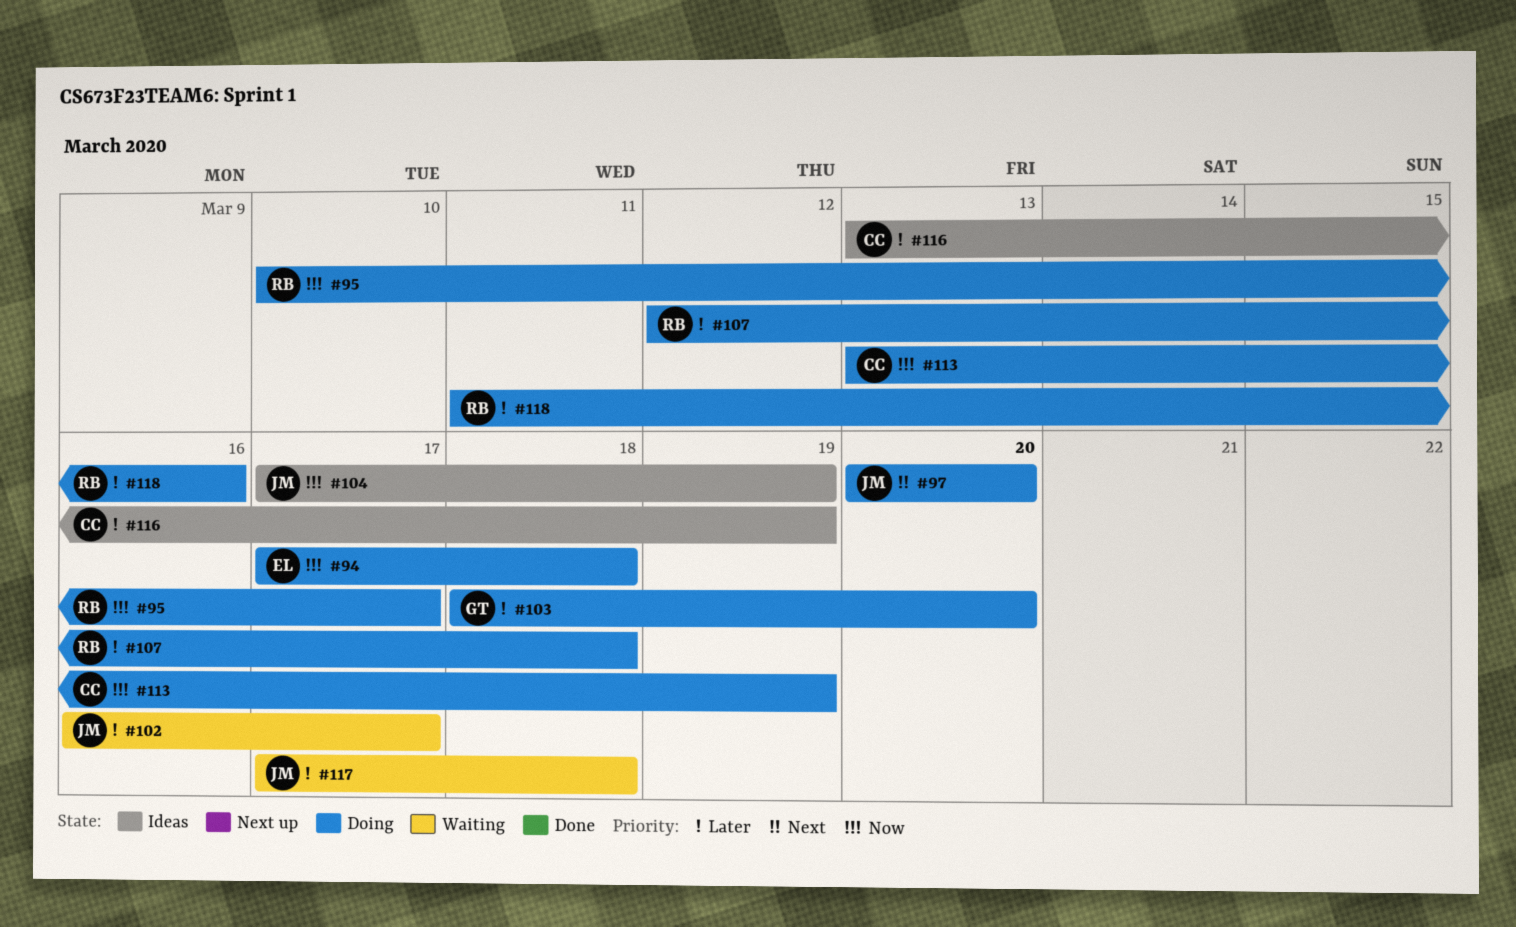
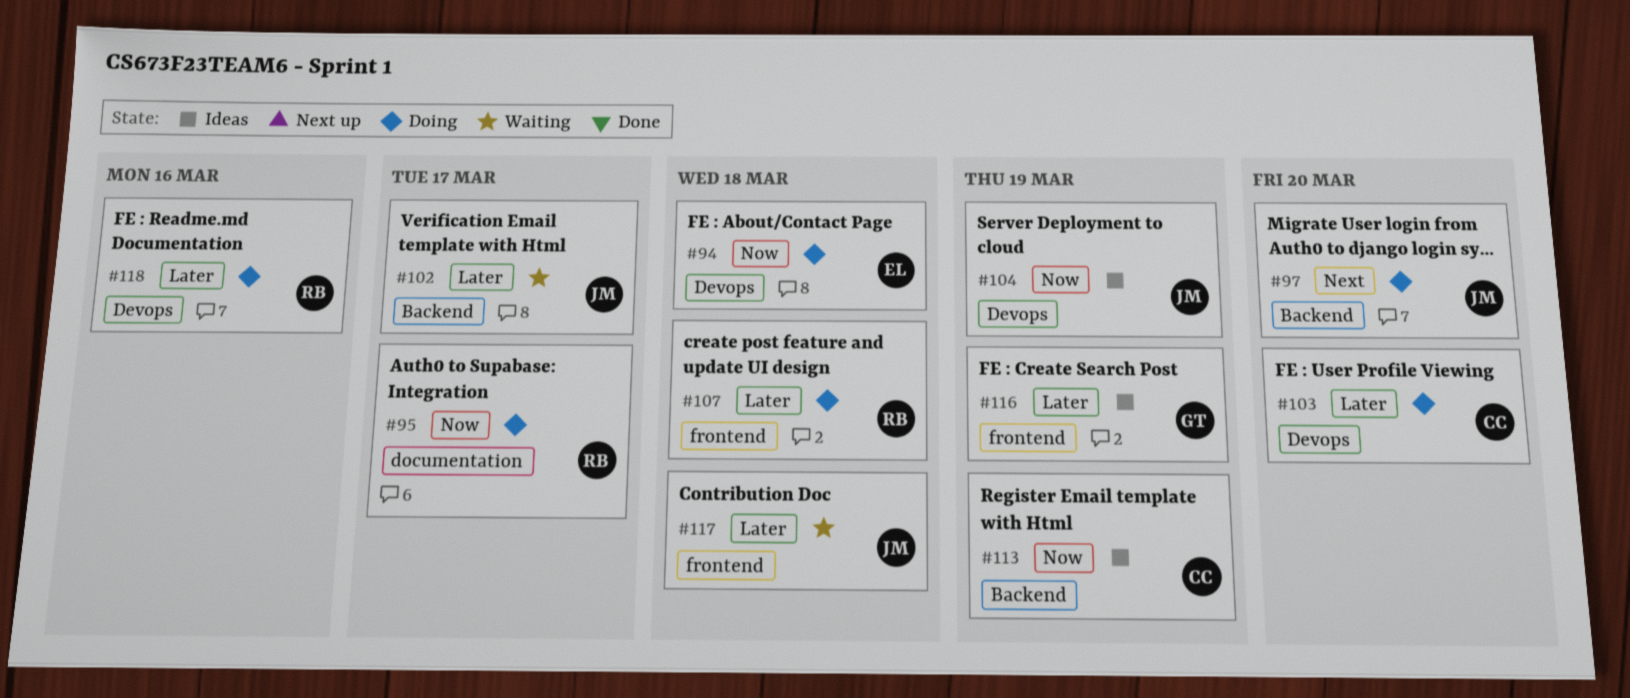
#103, owner: GT -> CC
#113, status: Doing -> Ideas
#116, owner: CC -> GT

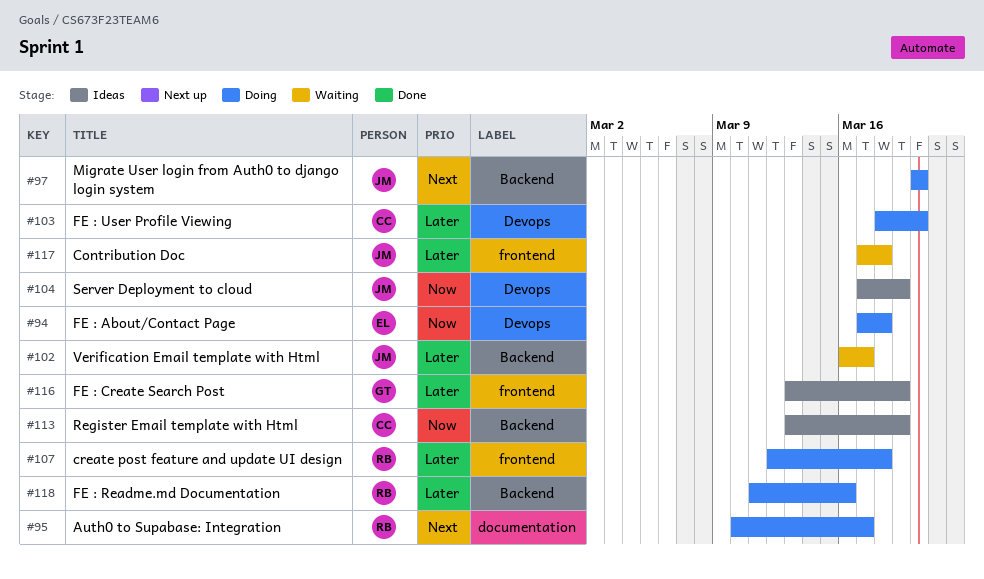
#95, priority: Now -> Next
#118, label: Devops -> Backend

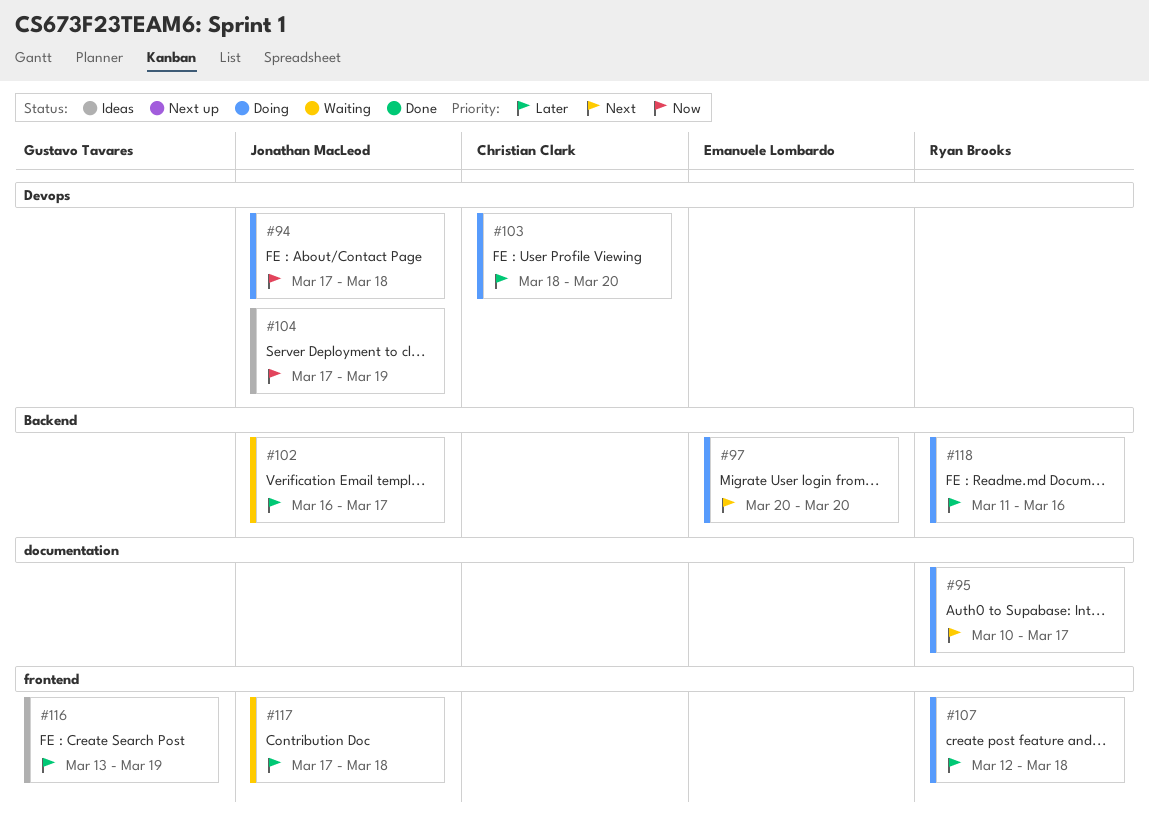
#94, owner: Emanuele Lombardo -> Jonathan MacLeod
#97, owner: Jonathan MacLeod -> Emanuele Lombardo
#113: present -> none

